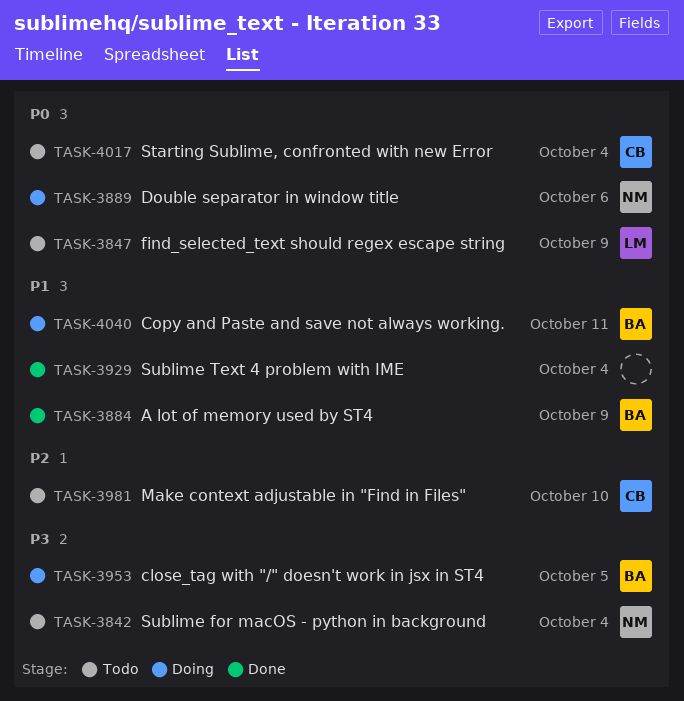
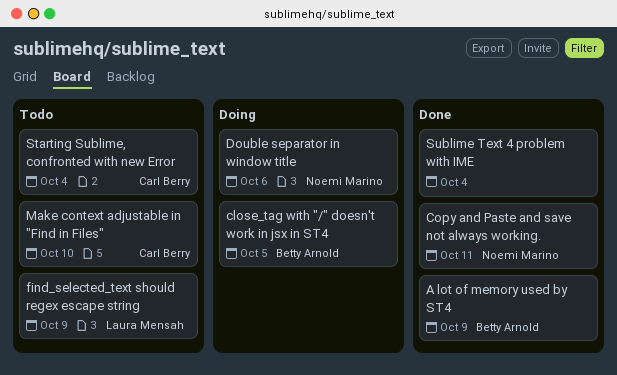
Copy and Paste and save not always working., status: Doing -> Done
Copy and Paste and save not always working., owner: Betty Arnold -> Noemi Marino
Sublime for macOS - python in background: present -> none

